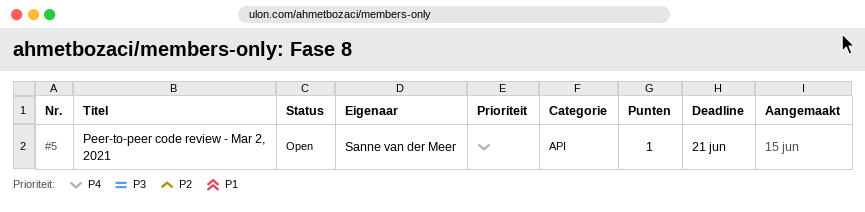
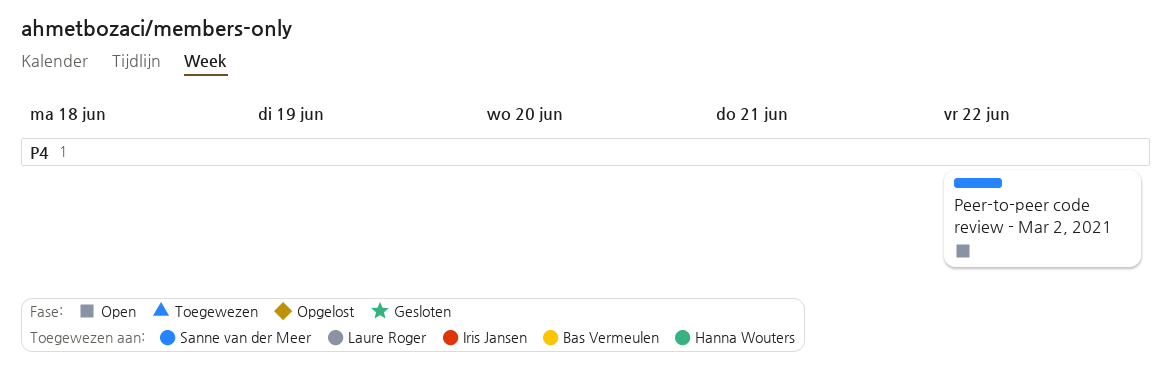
Peer-to-peer code review - Mar 2, 2021, due: Jun 21 -> Jun 22

